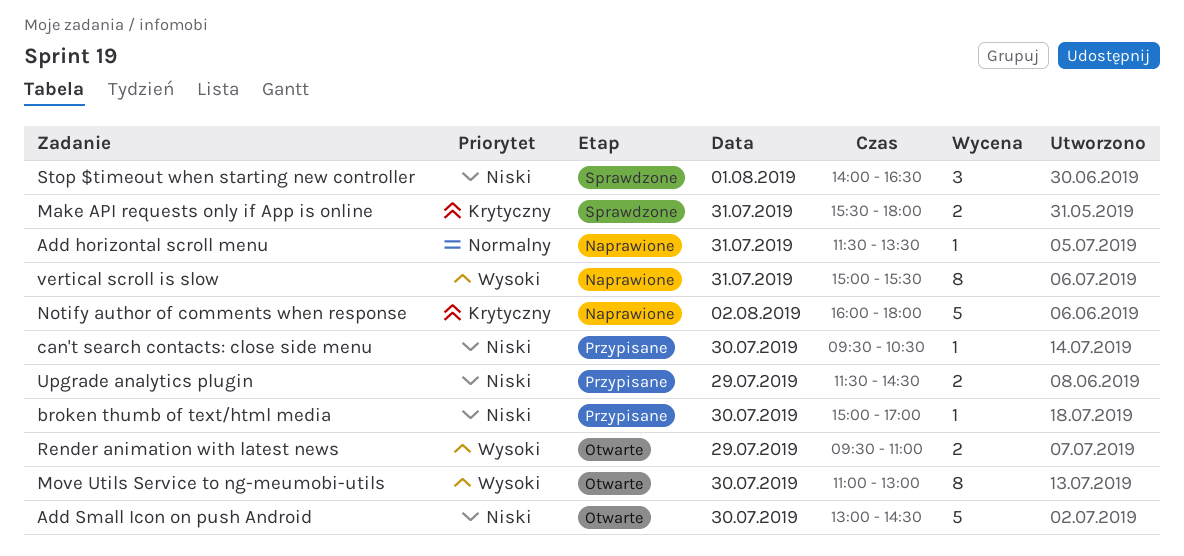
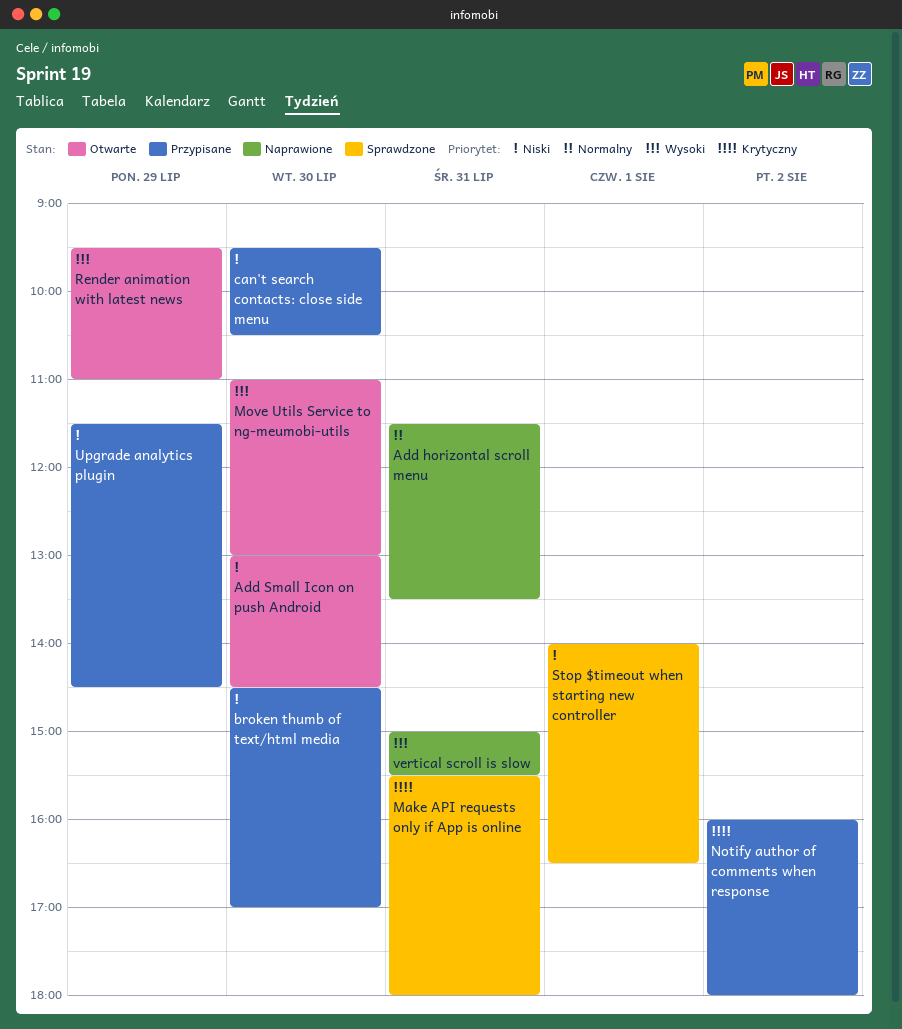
broken thumb of text/html media, begins: 15:00 -> 14:30
Notify author of comments when response, status: Naprawione -> Przypisane

